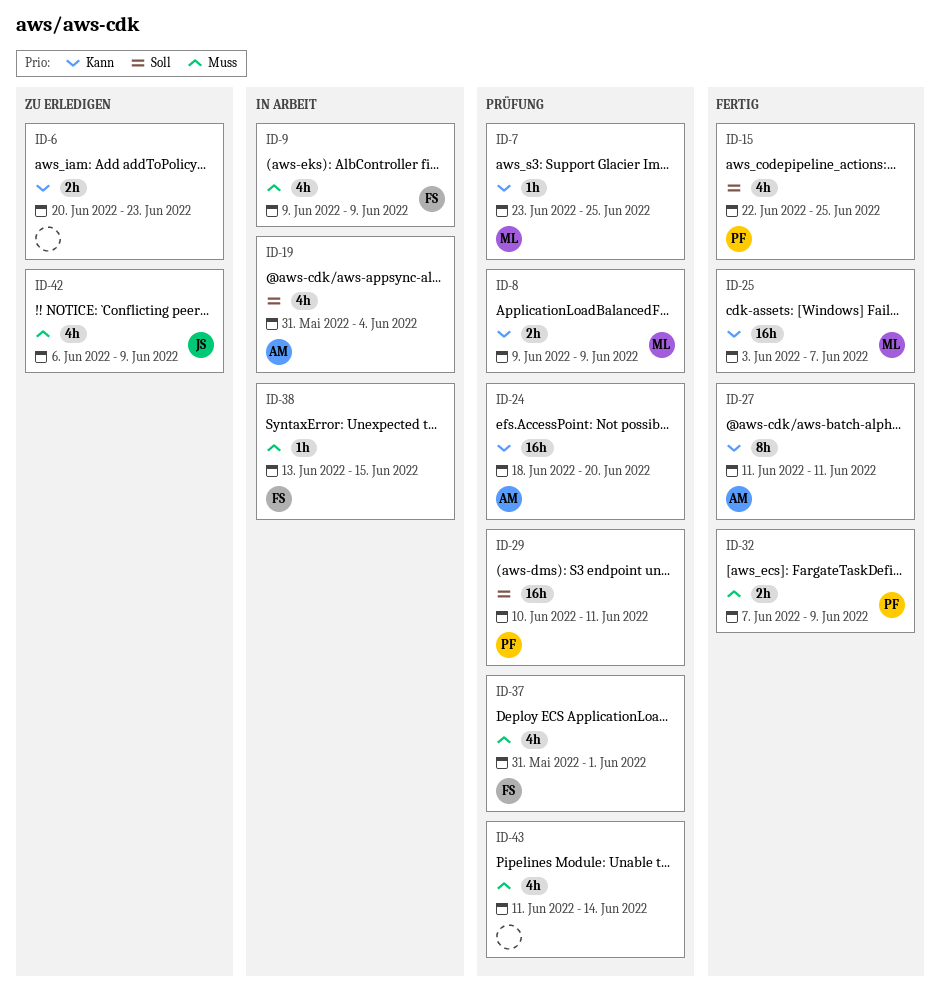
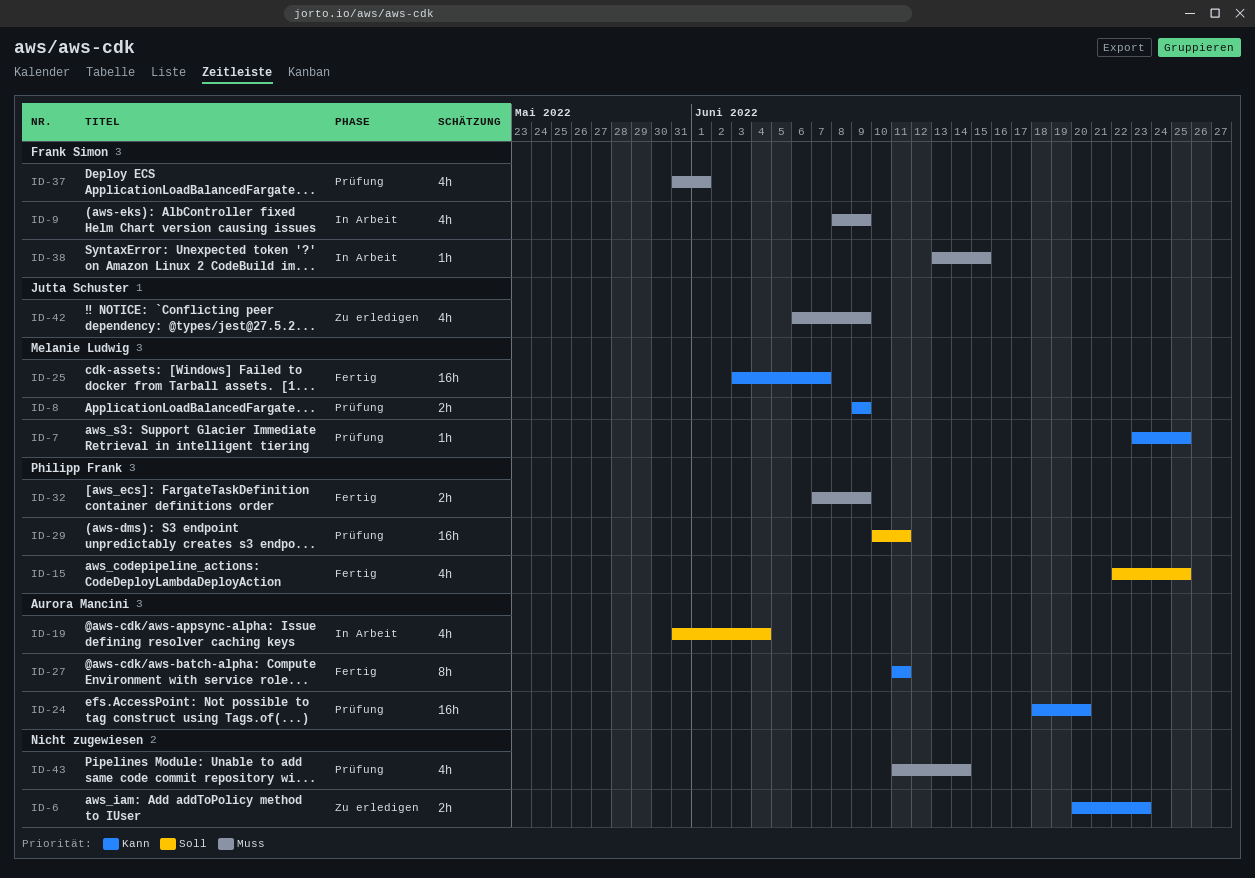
ID-9, start: Jun 9 -> Jun 8

